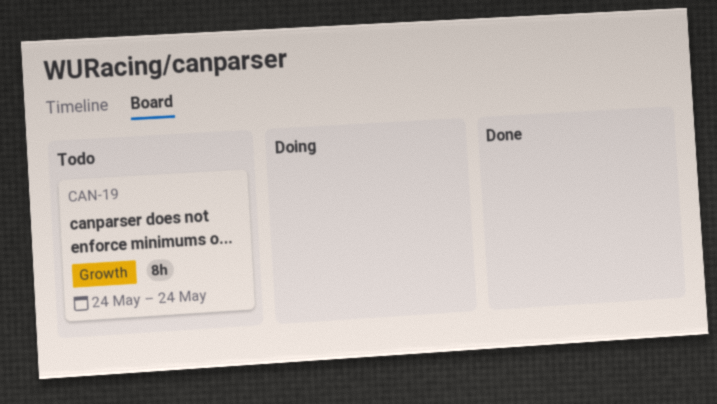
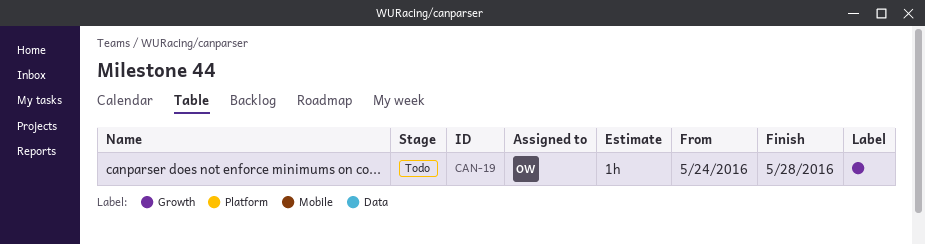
CAN-19, estimate: 8h -> 1h
CAN-19, due: May 24 -> May 28

